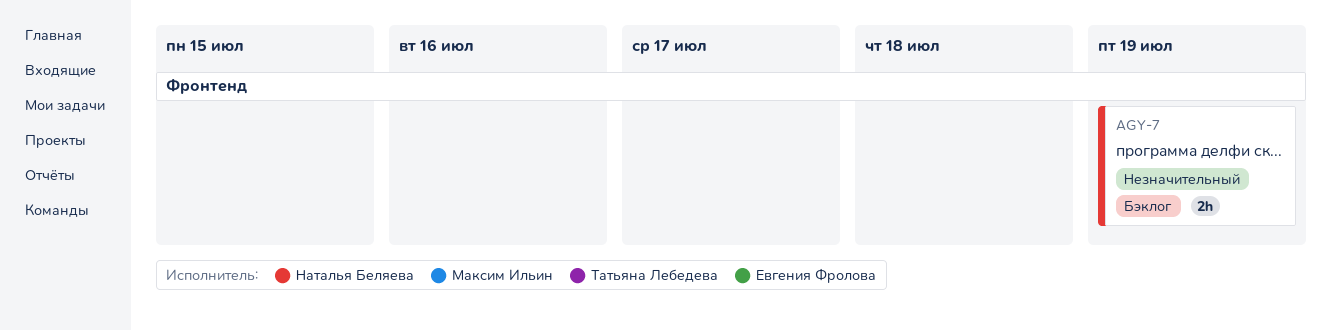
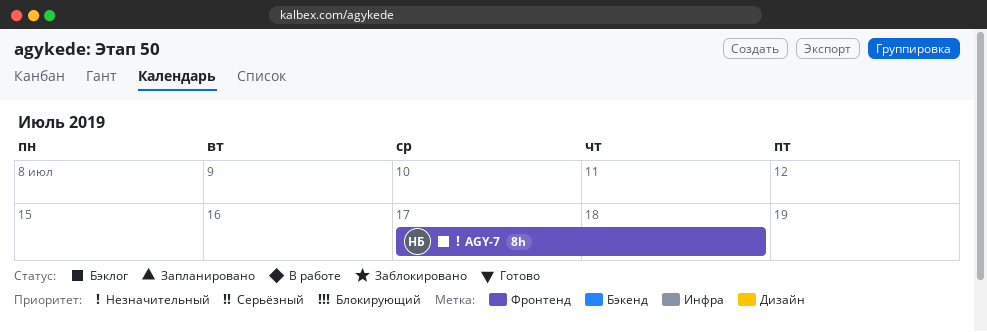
AGY-7, estimate: 2h -> 8h
AGY-7, due: Jul 19 -> Jul 18

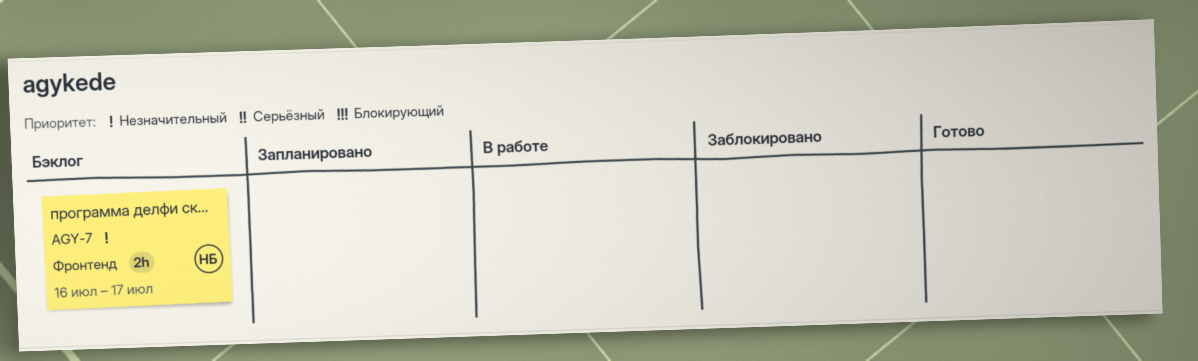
AGY-7, estimate: 8h -> 2h
AGY-7, start: Jul 17 -> Jul 16
AGY-7, due: Jul 18 -> Jul 17

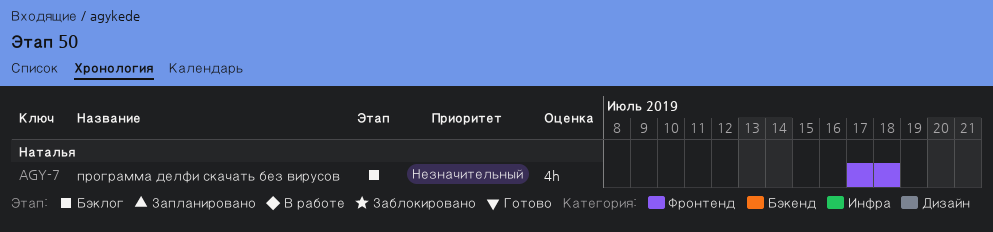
AGY-7, estimate: 2h -> 4h
AGY-7, start: Jul 16 -> Jul 17
AGY-7, due: Jul 17 -> Jul 18

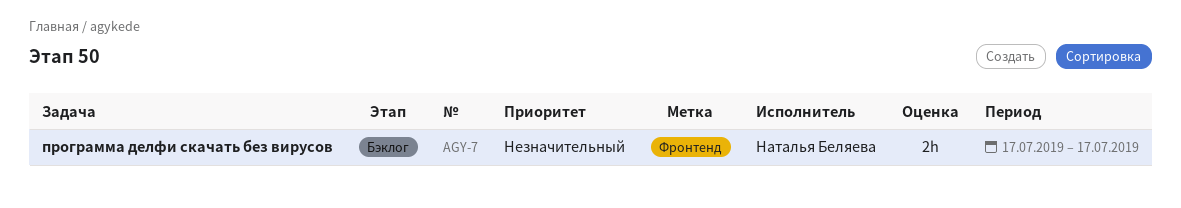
AGY-7, estimate: 4h -> 2h
AGY-7, due: Jul 18 -> Jul 17

